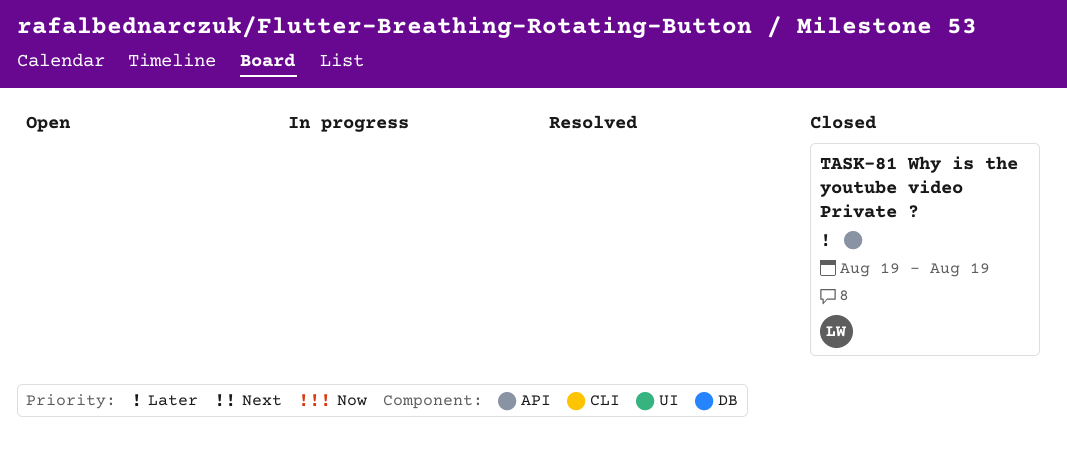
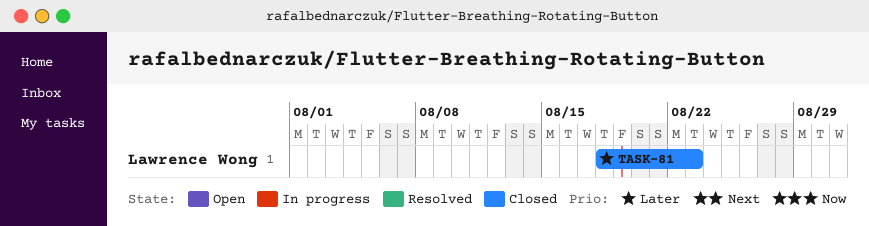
TASK-81, start: Aug 19 -> Aug 18
TASK-81, due: Aug 19 -> Aug 23

